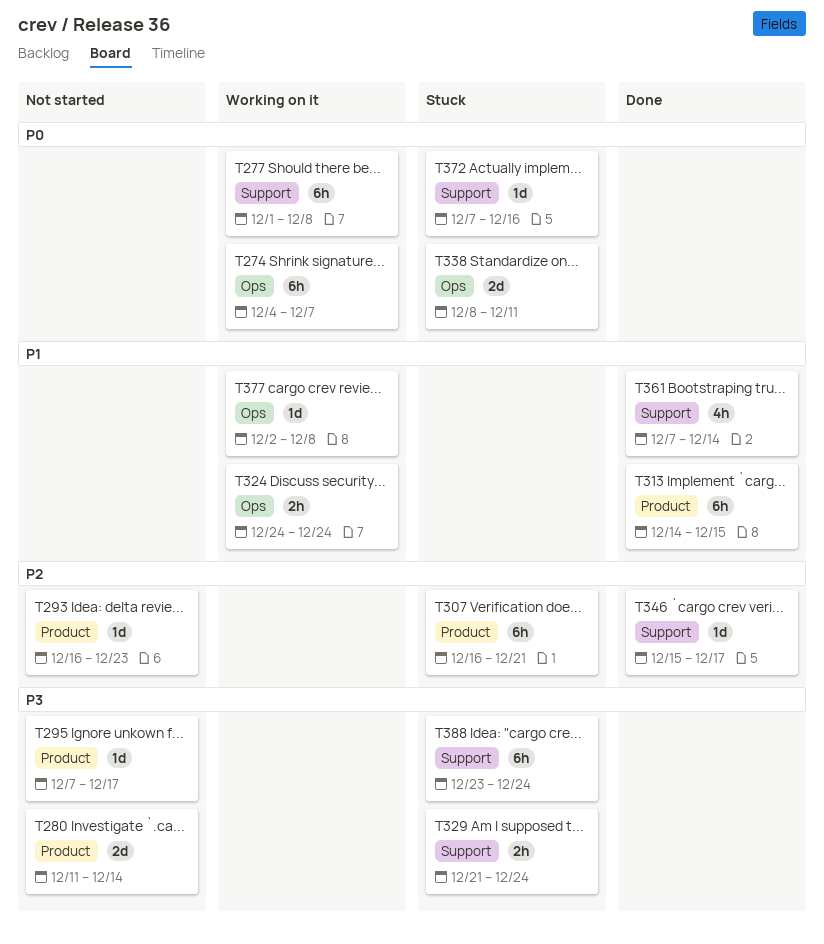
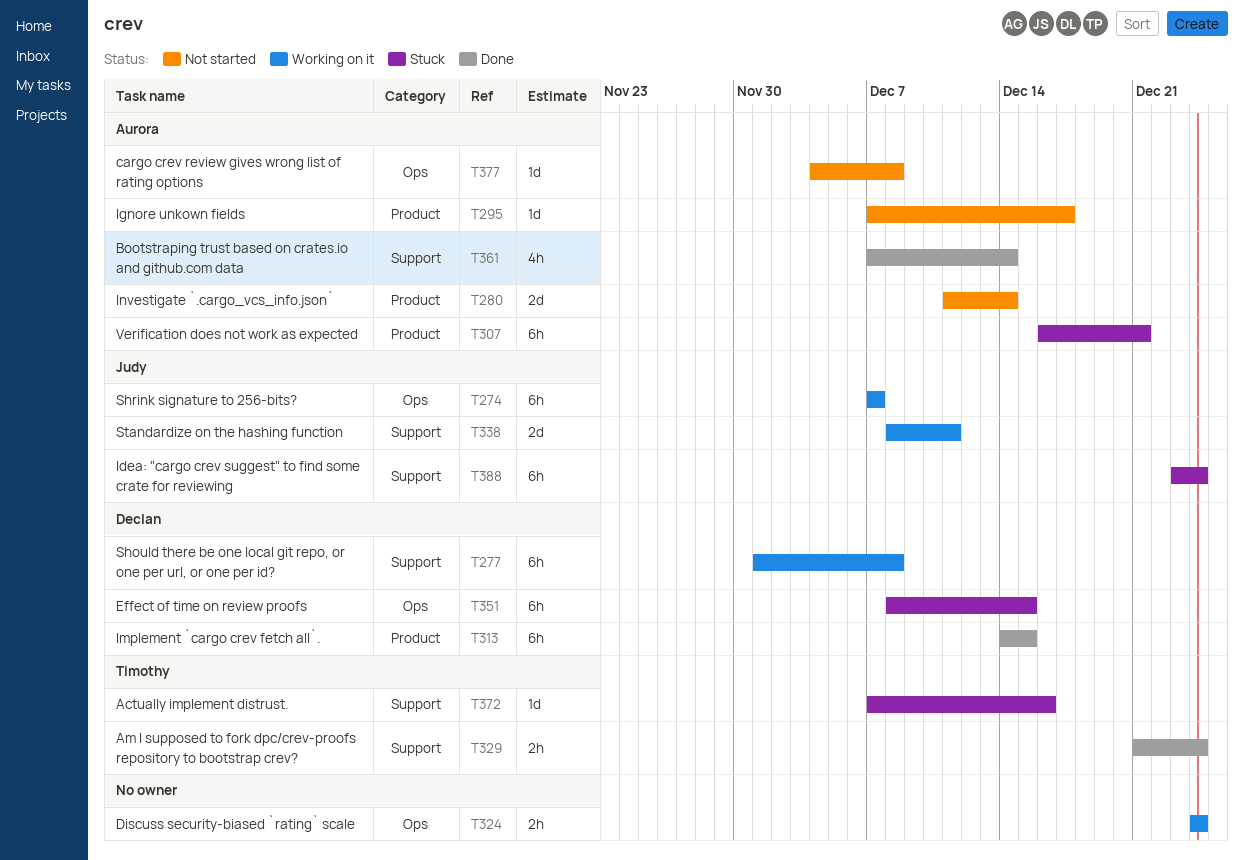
T274, start: Dec 4 -> Dec 7
T293: present -> none
T329, status: Stuck -> Done
T338, status: Stuck -> Working on it
T338, label: Ops -> Support
T346: present -> none
T351: none -> present
T377, status: Working on it -> Not started
T377, start: Dec 2 -> Dec 4

